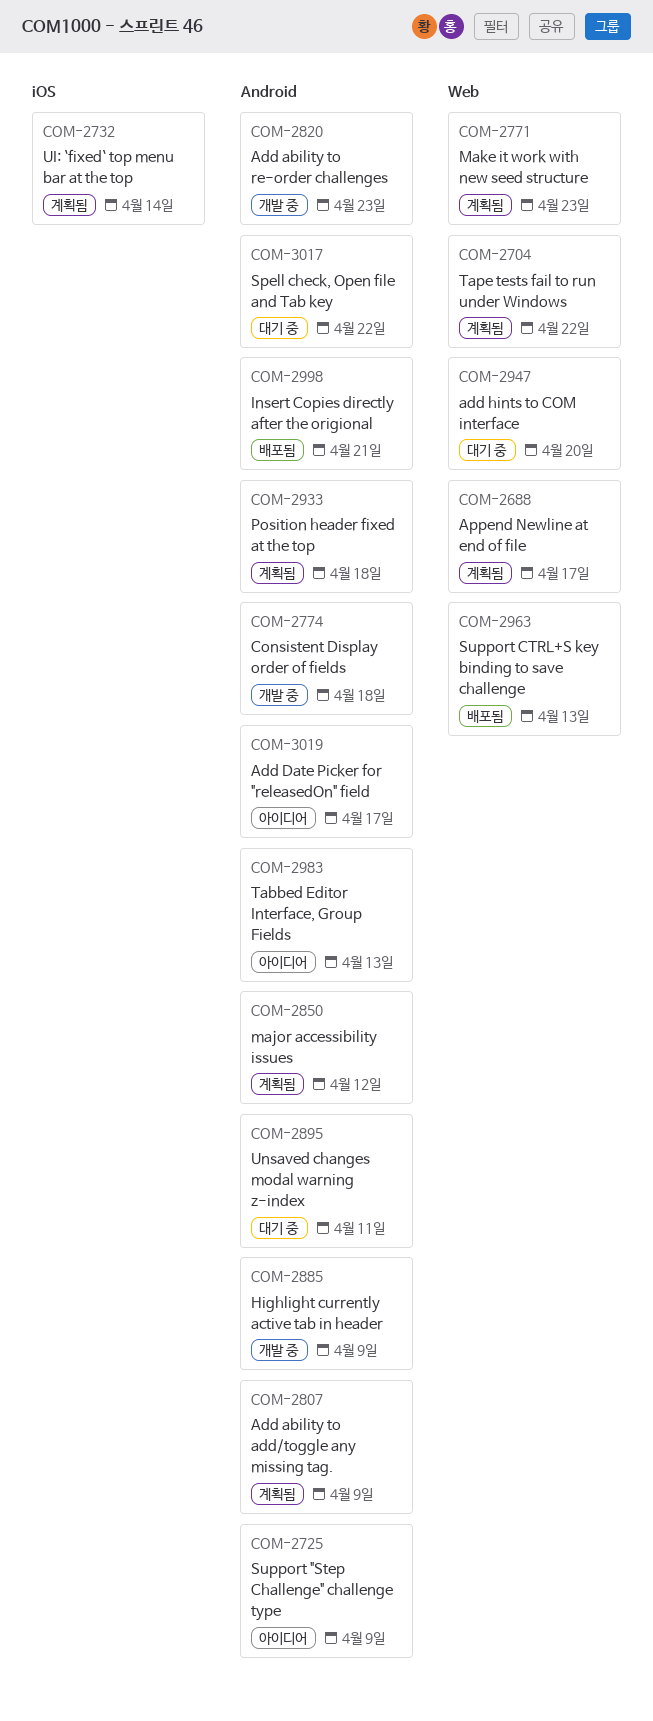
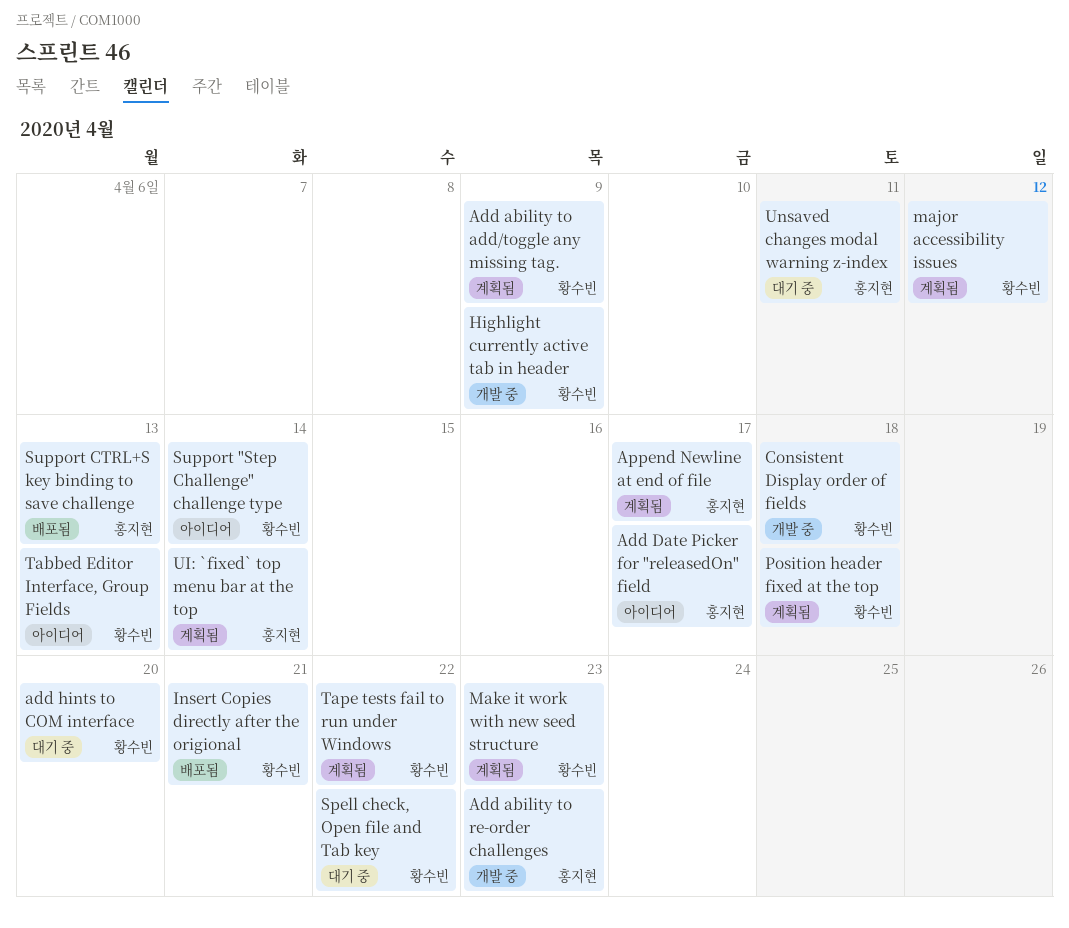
Support "Step Challenge" challenge type, due: Apr 9 -> Apr 14

